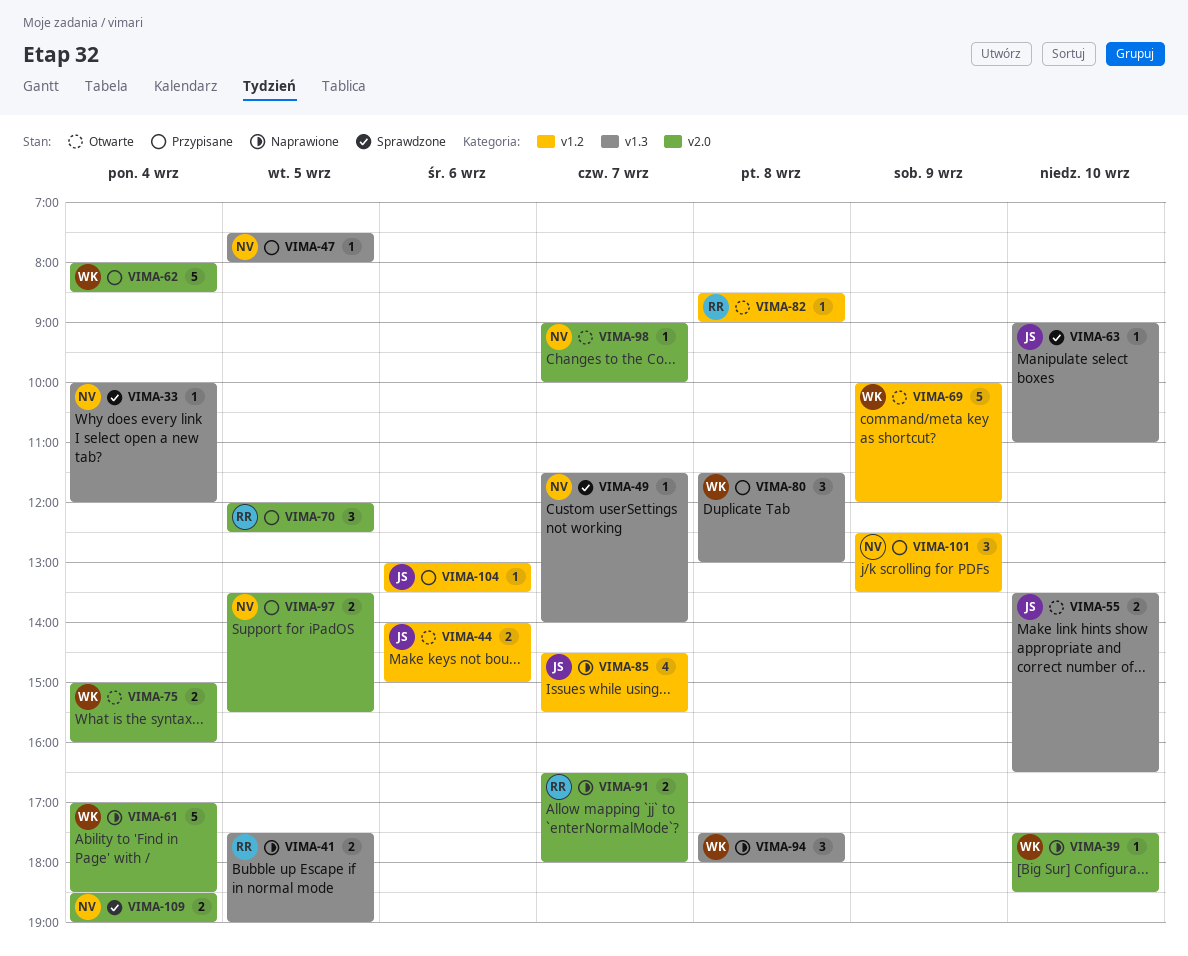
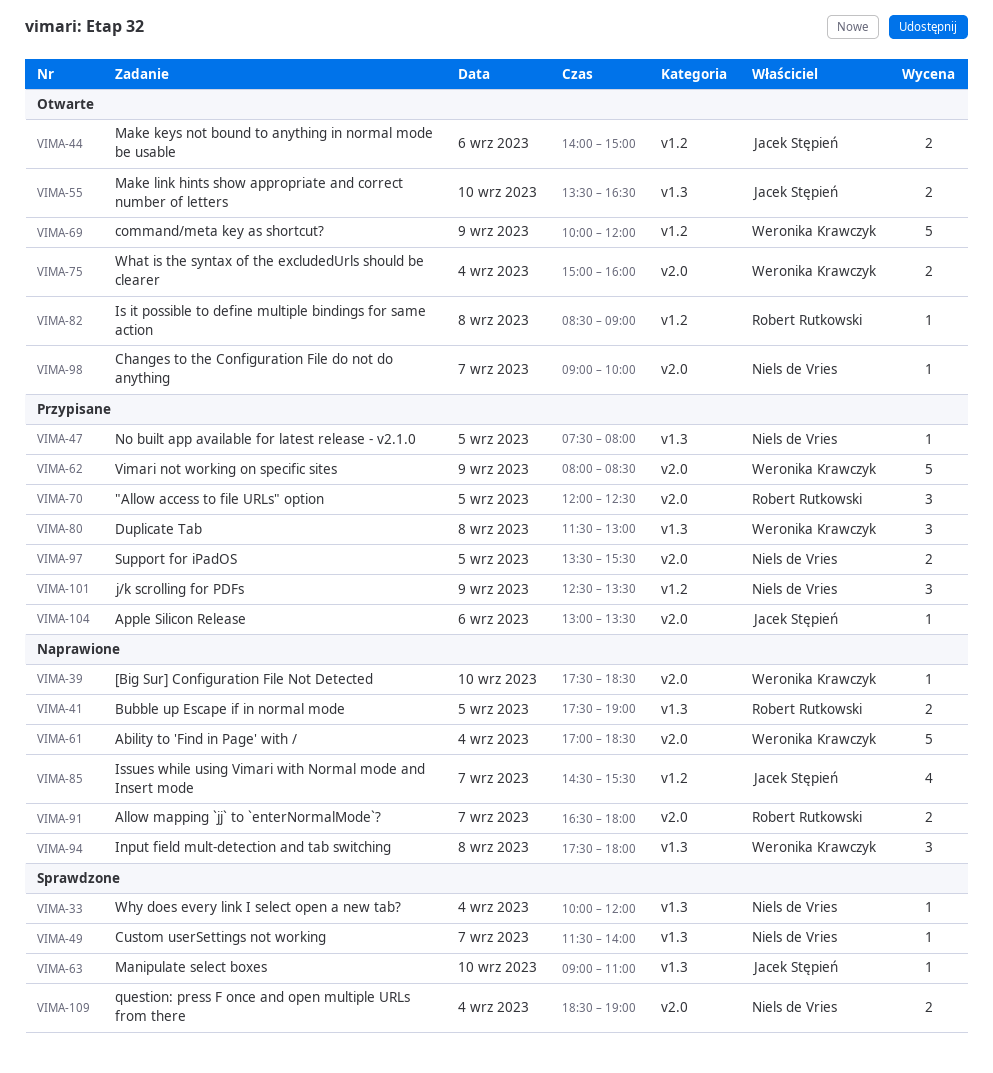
VIMA-62, day: Sep 4 -> Sep 9
VIMA-104, label: v1.2 -> v2.0

